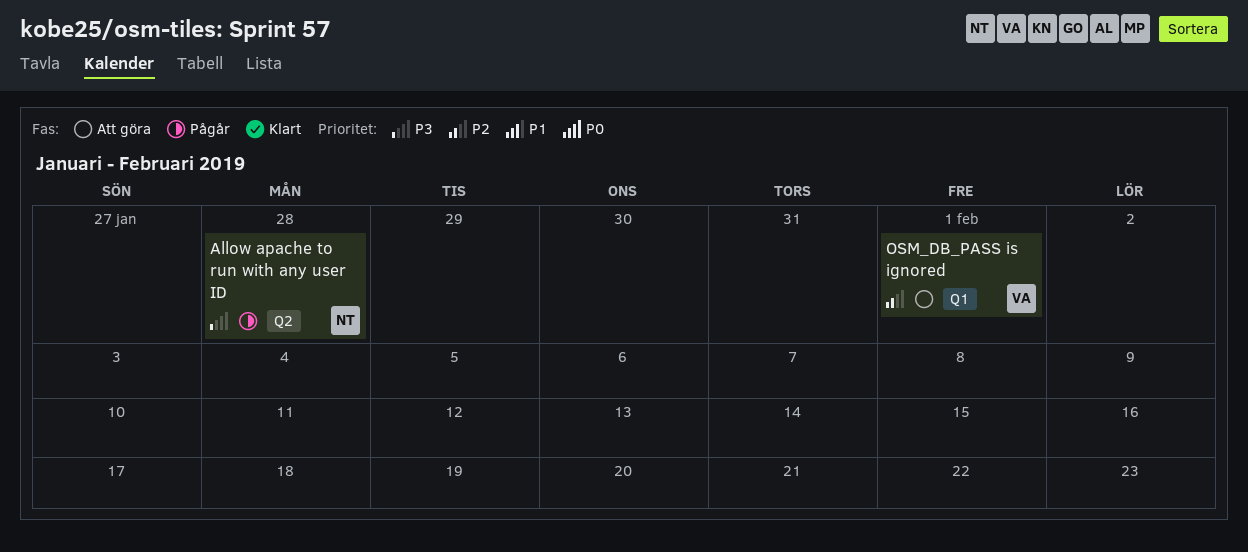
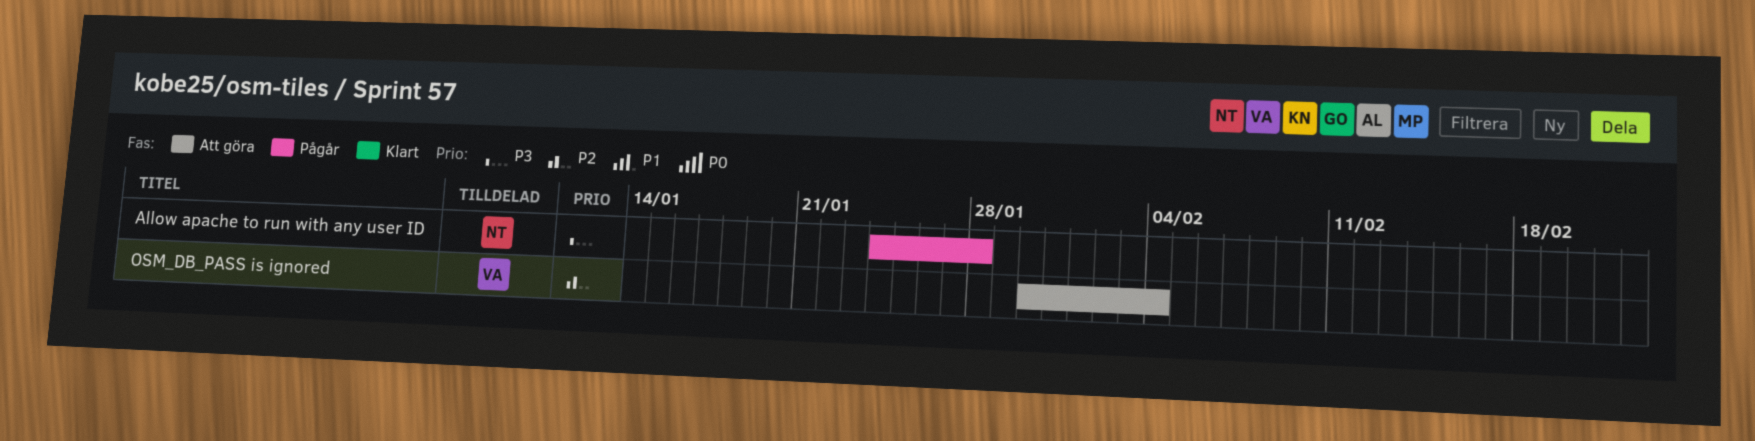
OSM_DB_PASS is ignored, due: Feb 1 -> Feb 4

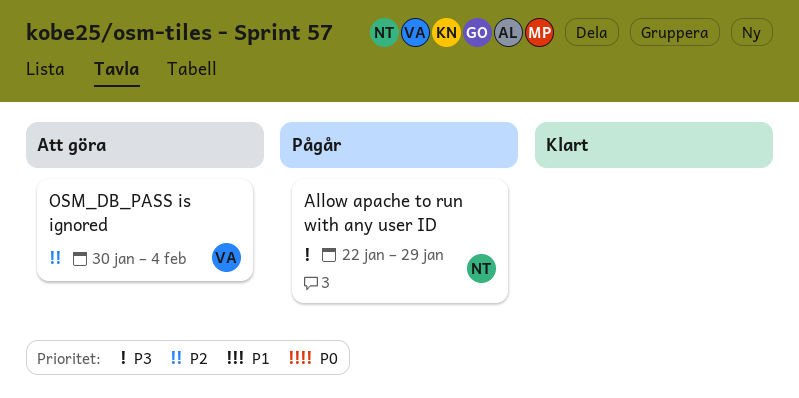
Allow apache to run with any user ID, start: Jan 24 -> Jan 22
Allow apache to run with any user ID, due: Jan 28 -> Jan 29

